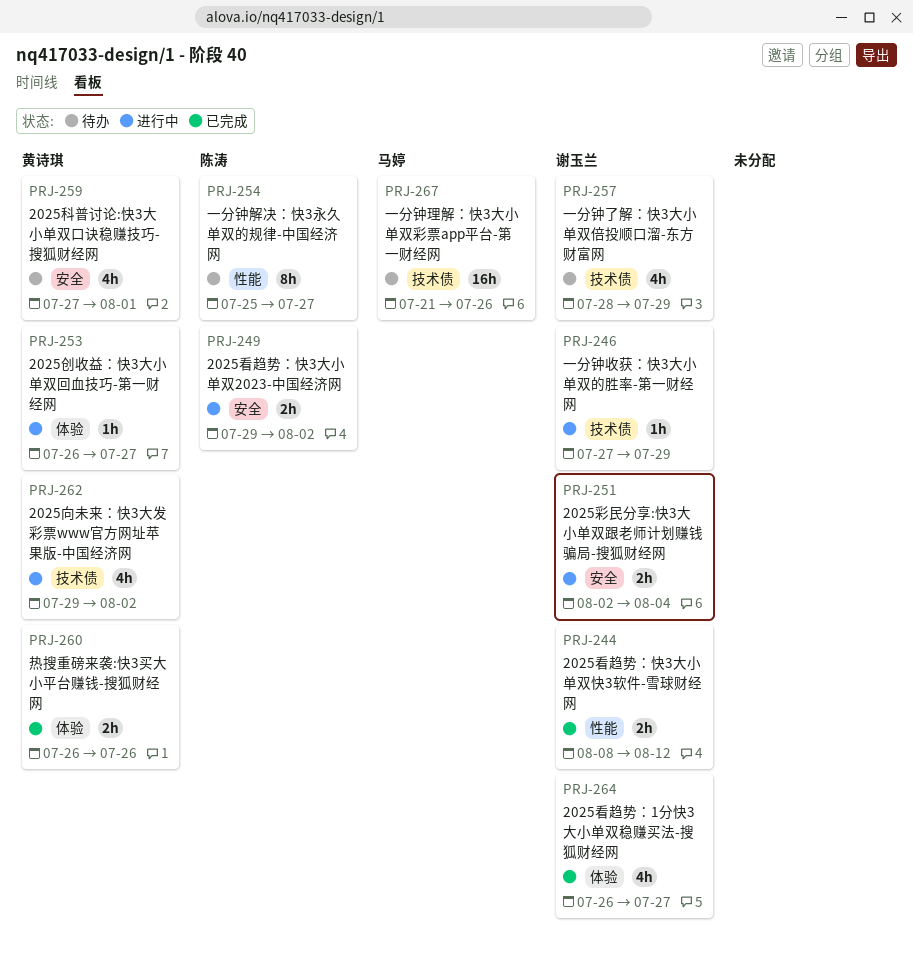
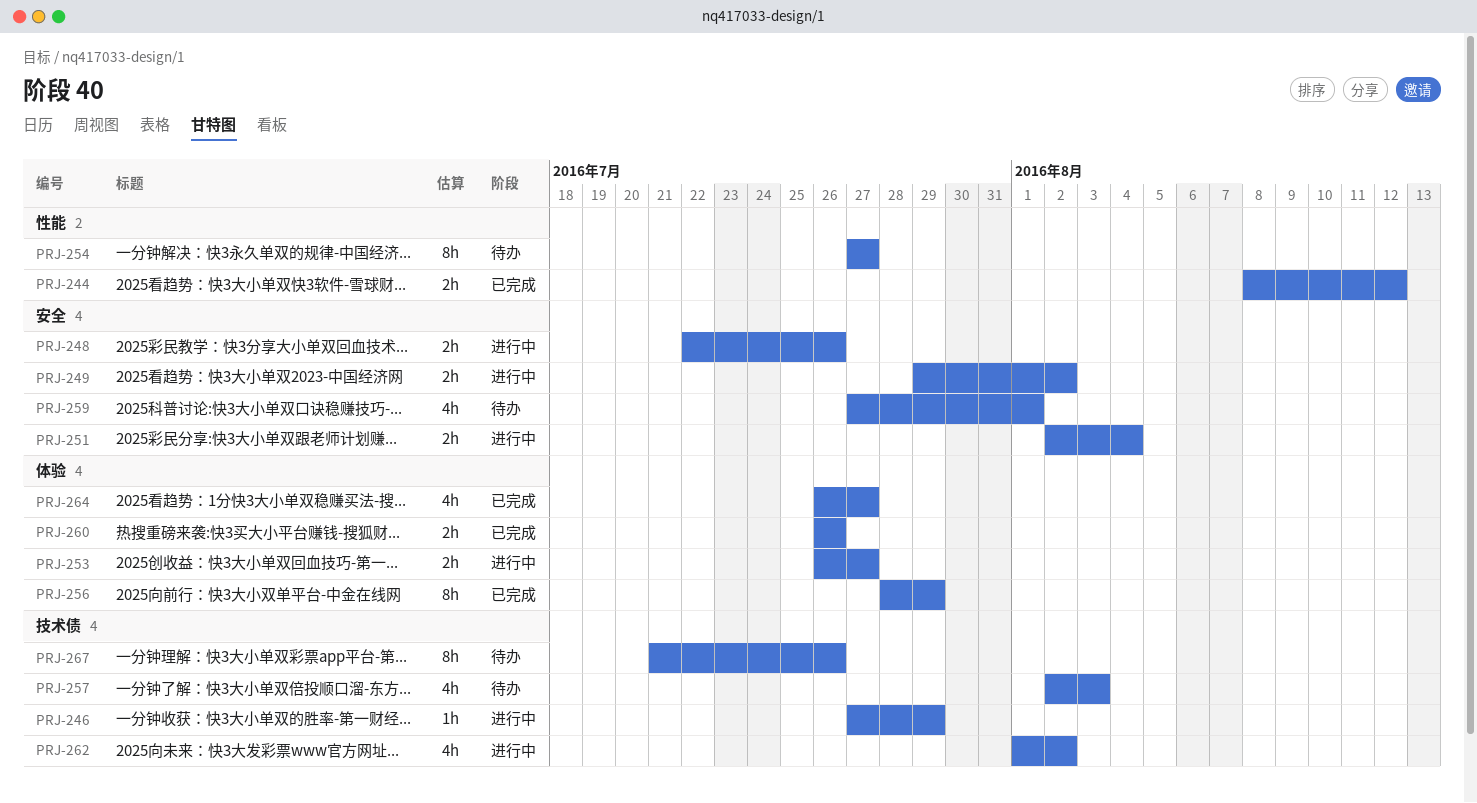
PRJ-248: none -> present
PRJ-253, estimate: 1h -> 2h
PRJ-254, start: Jul 25 -> Jul 27
PRJ-256: none -> present
PRJ-257, start: Jul 28 -> Aug 2
PRJ-257, due: Jul 29 -> Aug 3
PRJ-262, start: Jul 29 -> Aug 1
PRJ-267, estimate: 16h -> 8h

